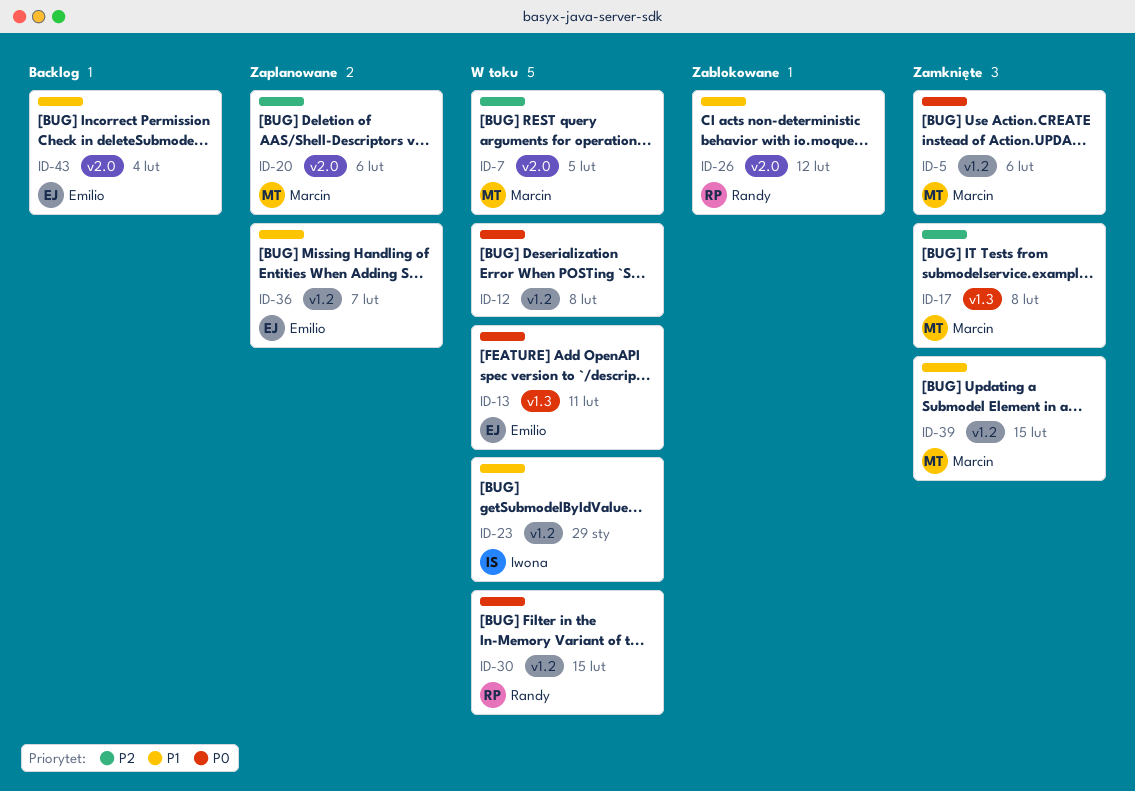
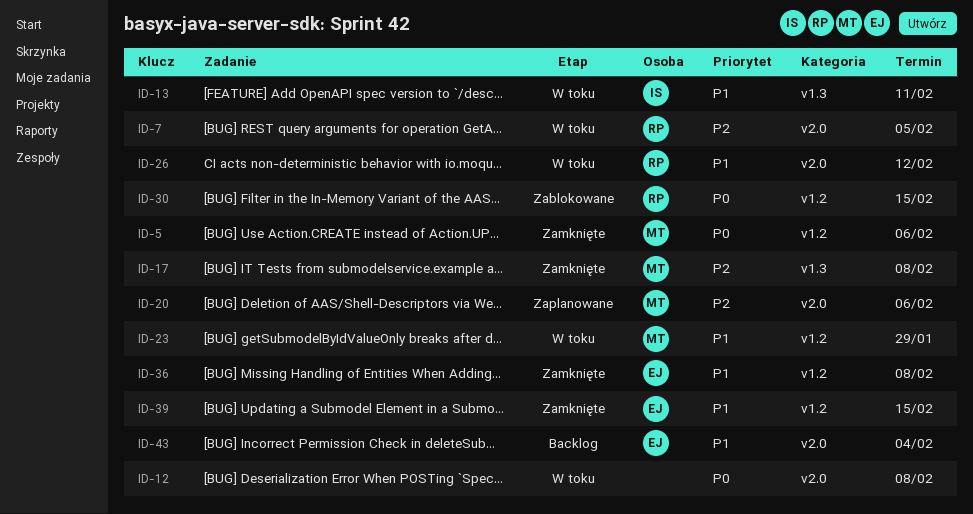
ID-7, owner: Marcin -> Randy
ID-12, label: v1.2 -> v2.0
ID-13, owner: Emilio -> Iwona
ID-13, priority: P0 -> P1
ID-23, owner: Iwona -> Marcin
ID-26, status: Zablokowane -> W toku
ID-30, status: W toku -> Zablokowane
ID-36, status: Zaplanowane -> Zamknięte
ID-36, due: Feb 7 -> Feb 8
ID-39, owner: Marcin -> Emilio

